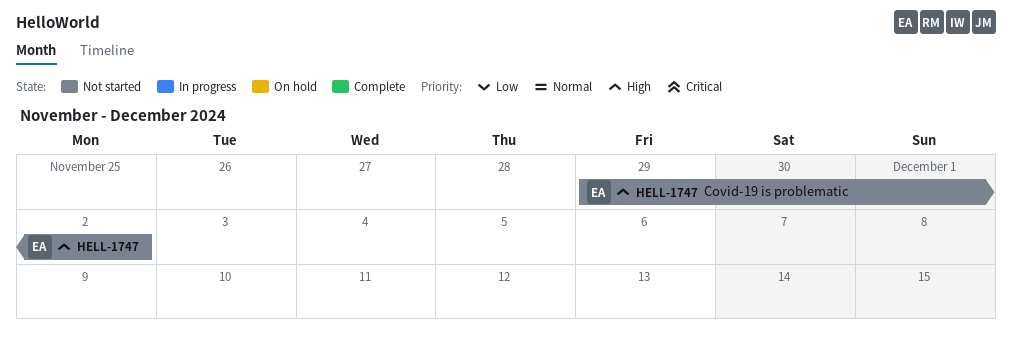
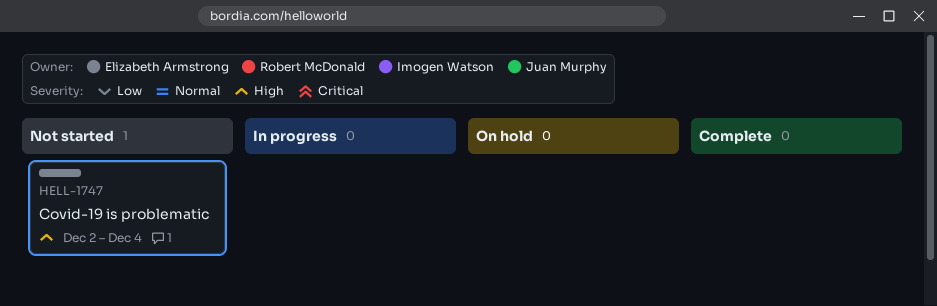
HELL-1747, start: Nov 29 -> Dec 2
HELL-1747, due: Dec 2 -> Dec 4

